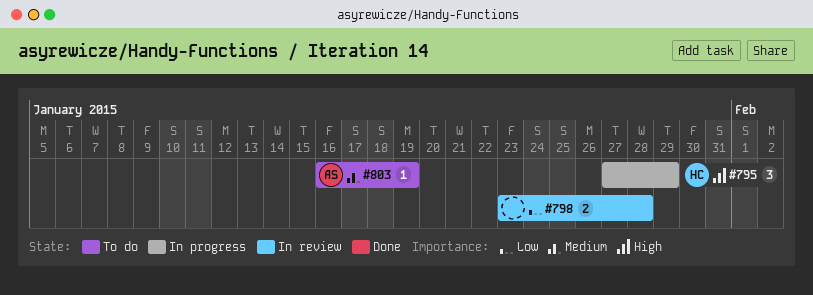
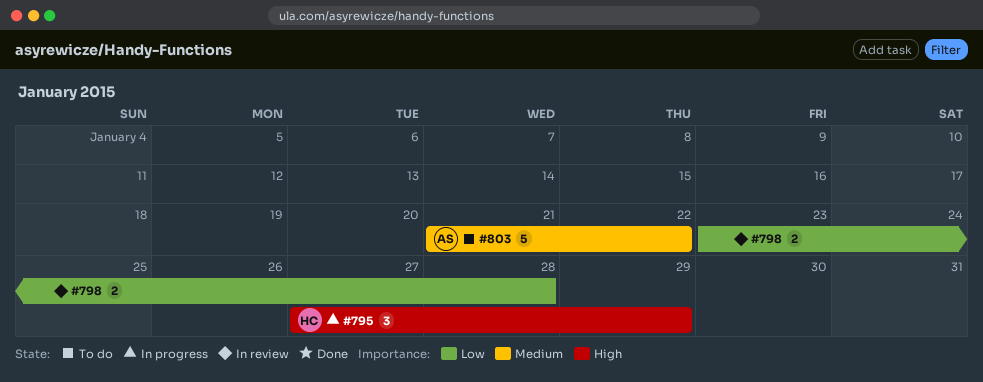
#803, estimate: 1 -> 5
#803, start: Jan 16 -> Jan 21
#803, due: Jan 19 -> Jan 22

